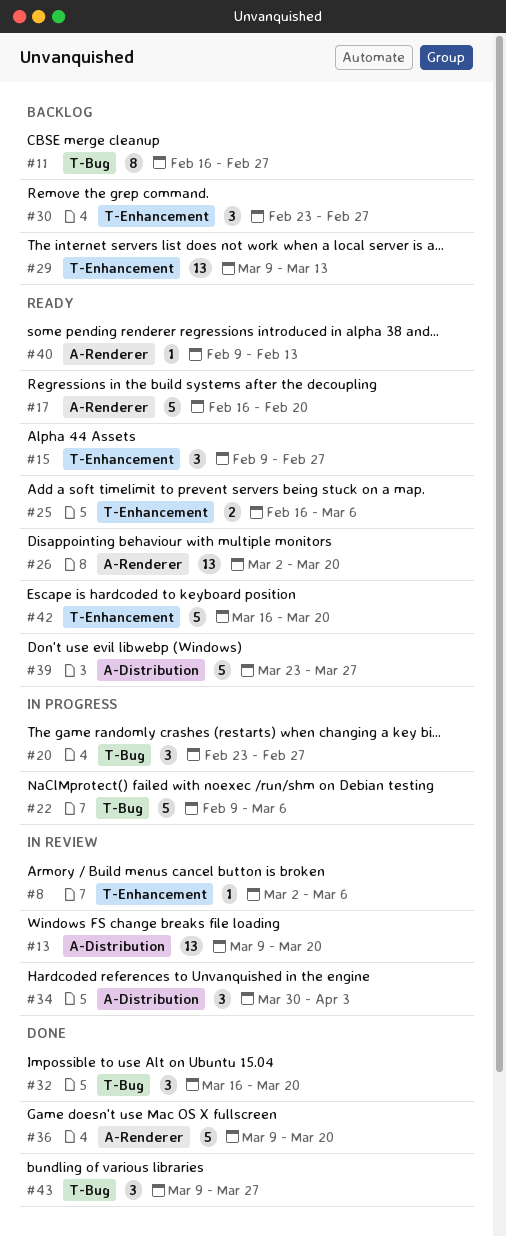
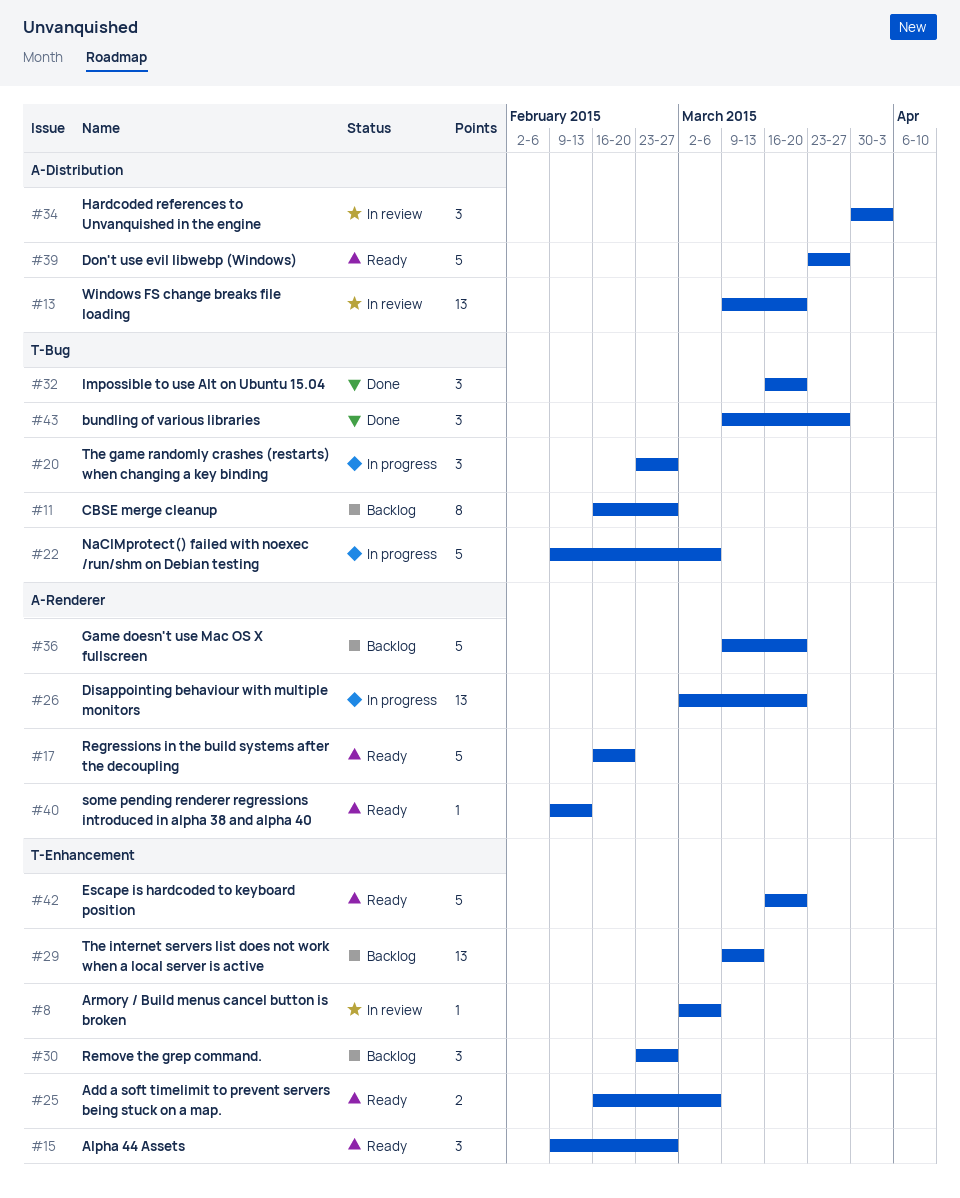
#26, status: Ready -> In progress
#36, status: Done -> Backlog

